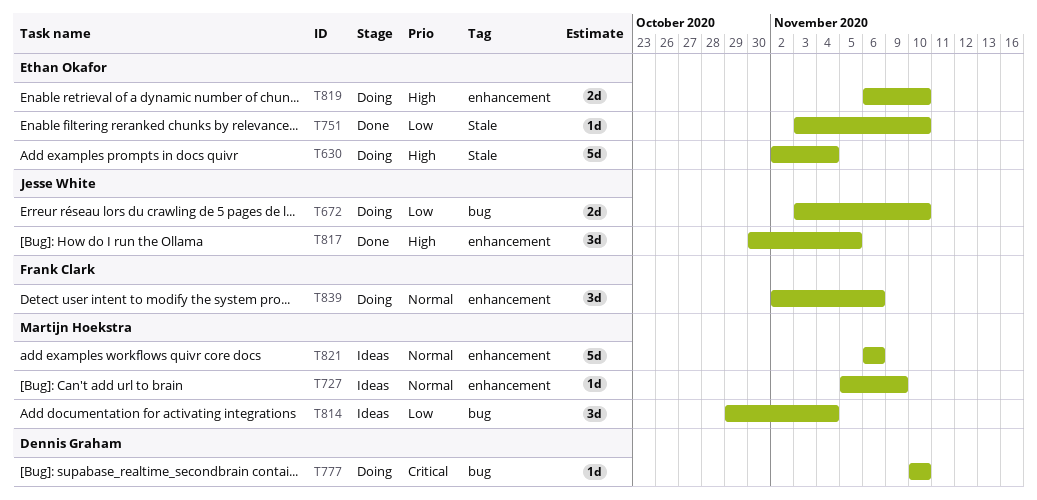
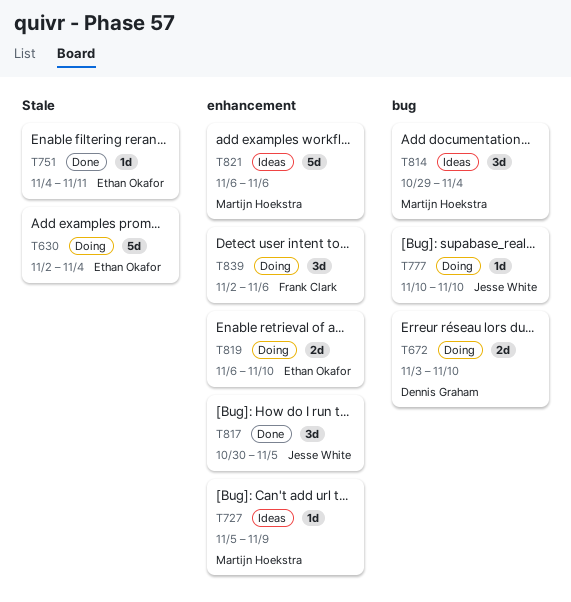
T672, owner: Jesse White -> Dennis Graham
T751, start: Nov 3 -> Nov 4
T751, due: Nov 10 -> Nov 11
T777, owner: Dennis Graham -> Jesse White

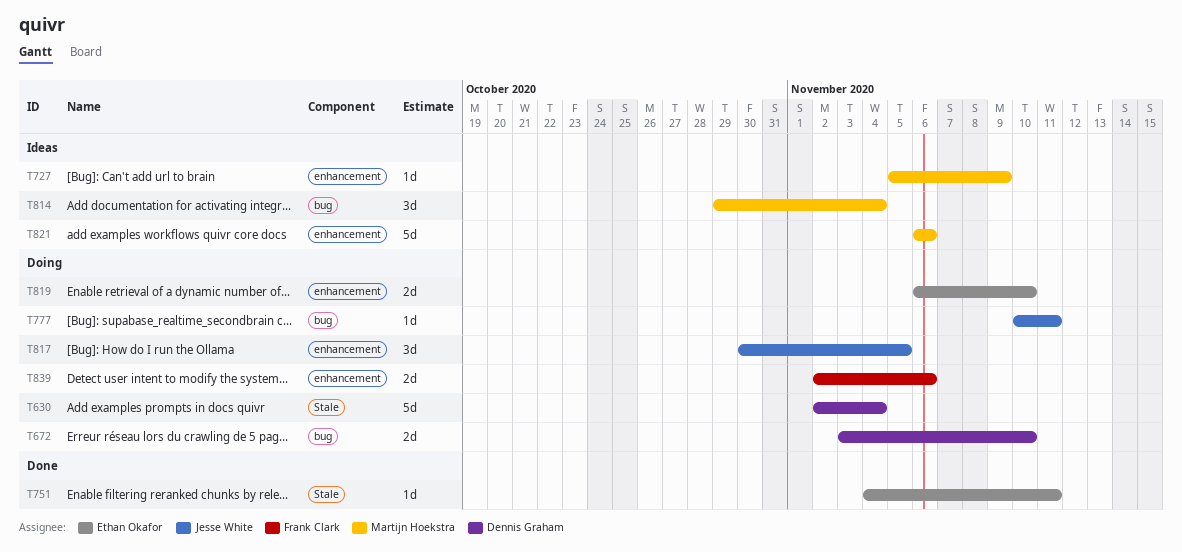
T630, owner: Ethan Okafor -> Dennis Graham
T777, due: Nov 10 -> Nov 11
T817, status: Done -> Doing
T839, estimate: 3d -> 2d

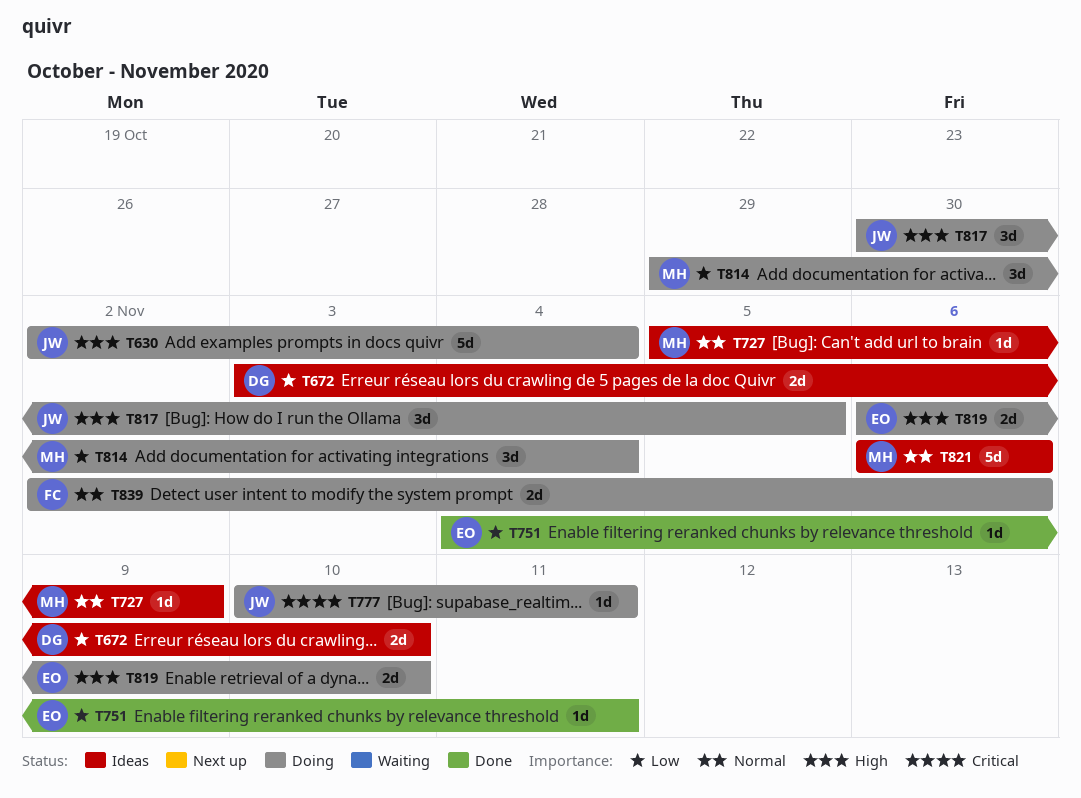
T630, owner: Dennis Graham -> Jesse White
T672, status: Doing -> Ideas
T814, status: Ideas -> Doing

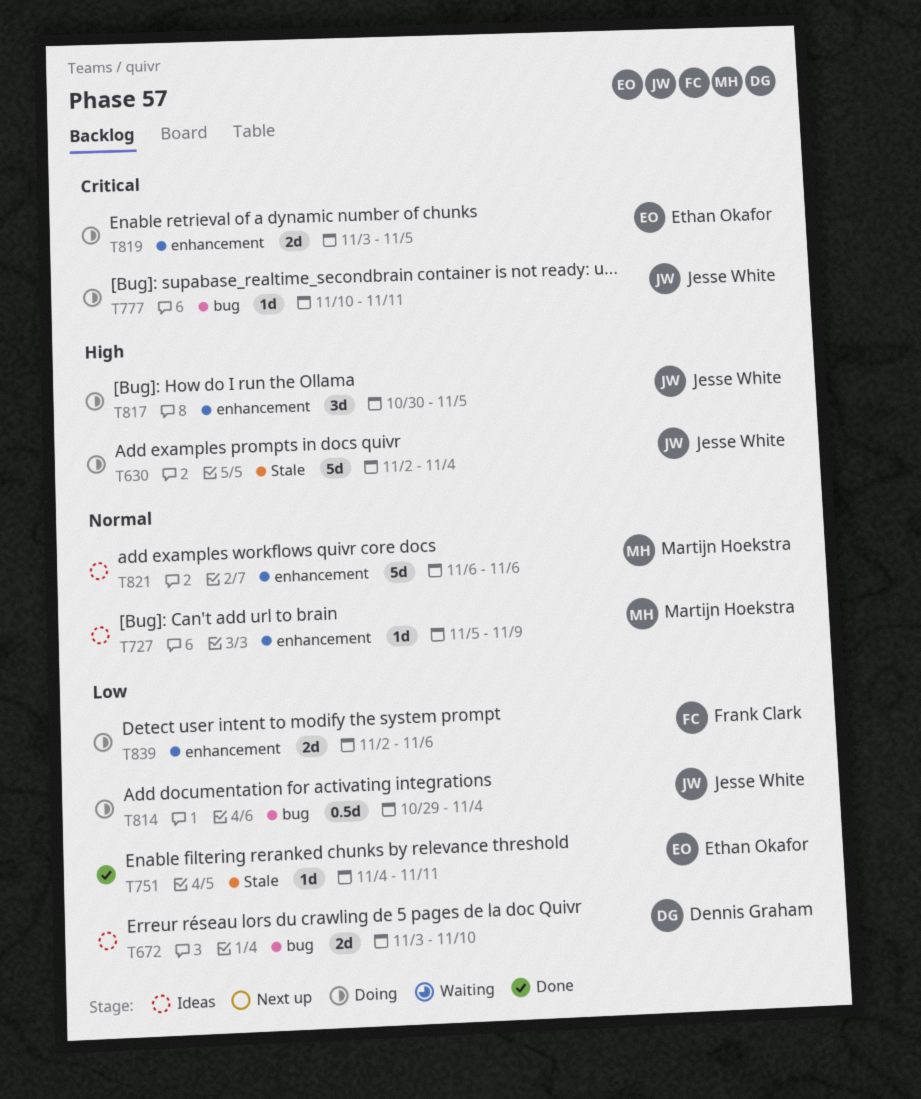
T814, owner: Martijn Hoekstra -> Jesse White
T814, estimate: 3d -> 0.5d
T819, priority: High -> Critical
T819, start: Nov 6 -> Nov 3
T819, due: Nov 10 -> Nov 5
T839, priority: Normal -> Low

